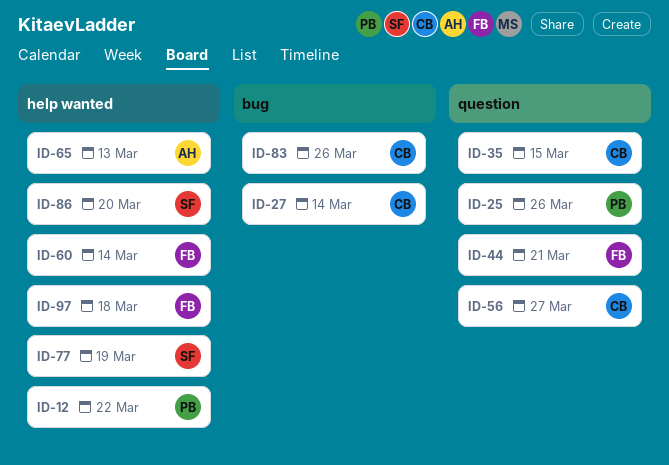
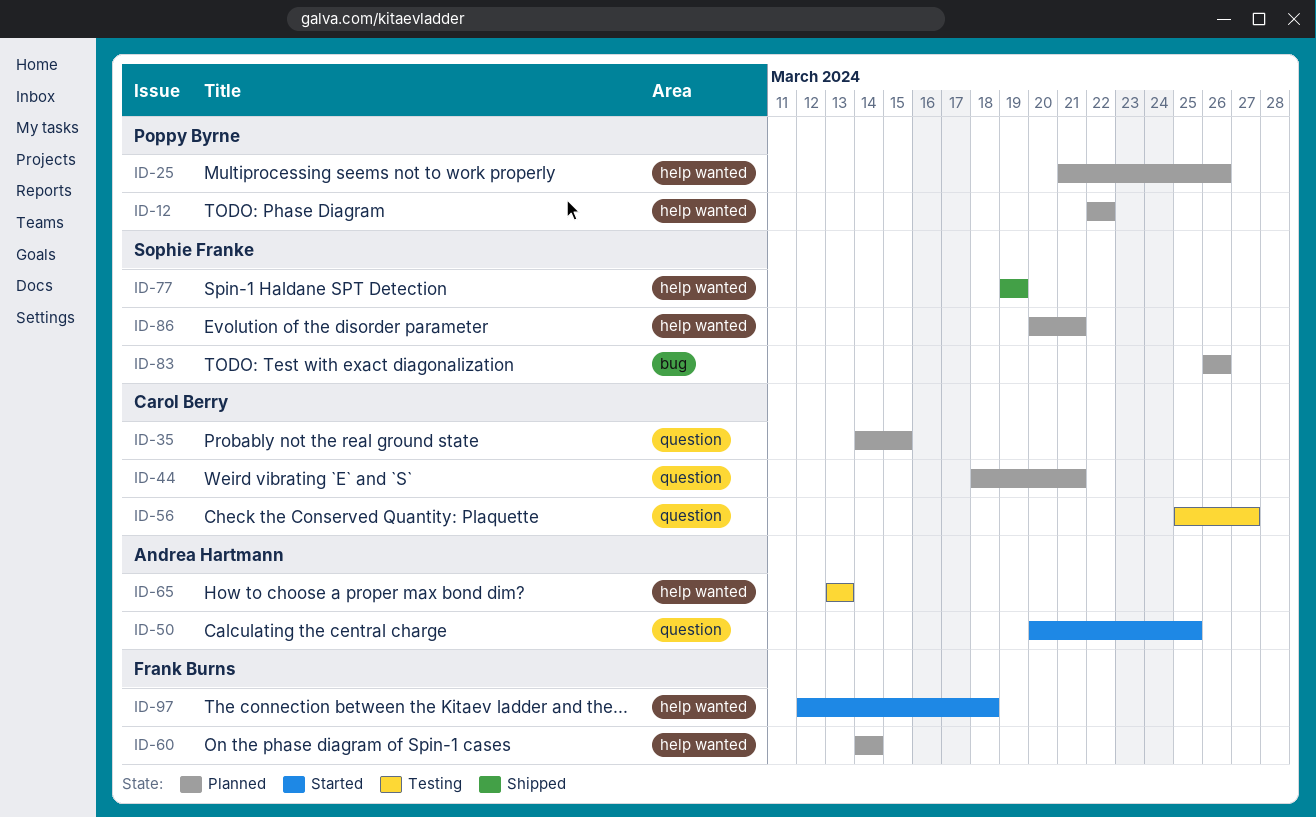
ID-25, label: question -> help wanted
ID-27: present -> none
ID-44, owner: Frank Burns -> Carol Berry
ID-50: none -> present
ID-83, owner: Carol Berry -> Sophie Franke
ID-86, due: Mar 20 -> Mar 21

